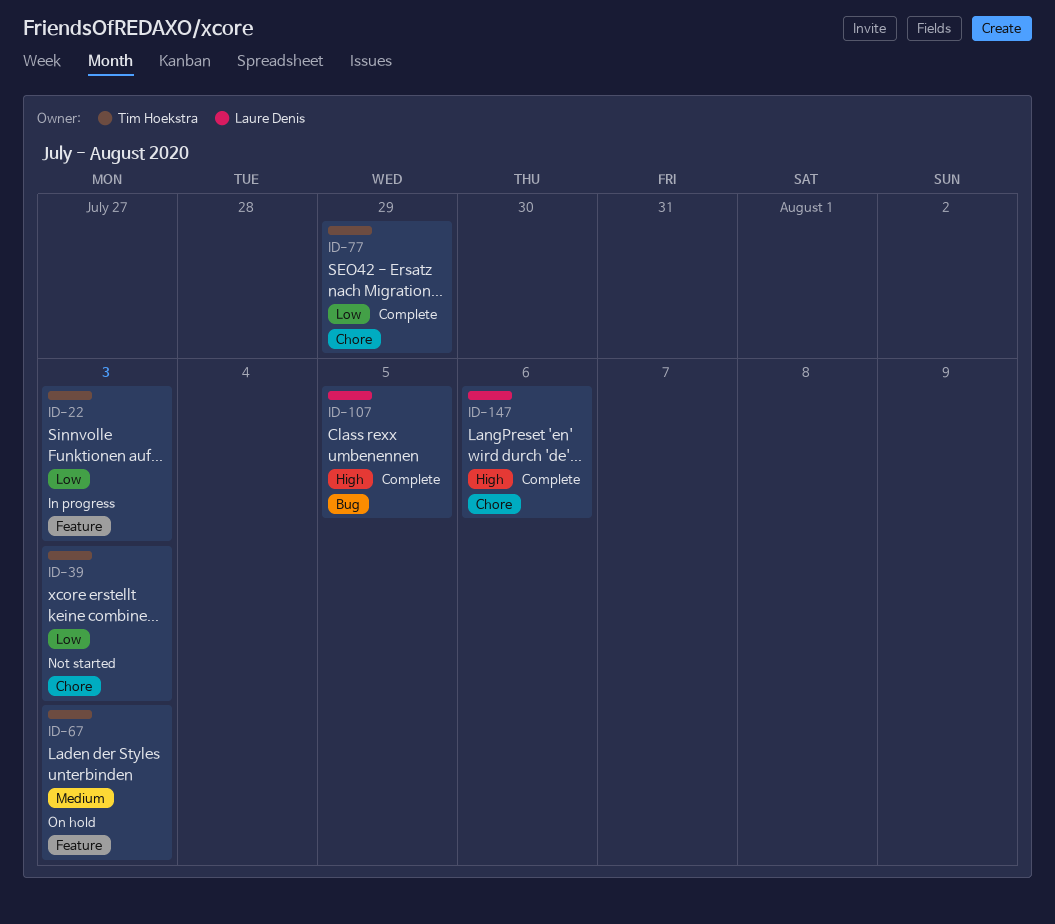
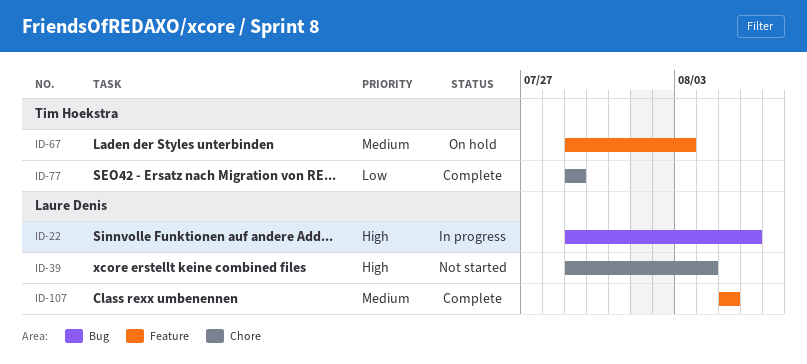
ID-22, owner: Tim Hoekstra -> Laure Denis
ID-22, priority: Low -> High
ID-22, label: Feature -> Bug
ID-22, due: Aug 3 -> Aug 6
ID-39, owner: Tim Hoekstra -> Laure Denis
ID-39, priority: Low -> High
ID-39, due: Aug 3 -> Aug 4
ID-107, priority: High -> Medium
ID-107, label: Bug -> Feature
ID-147: present -> none

